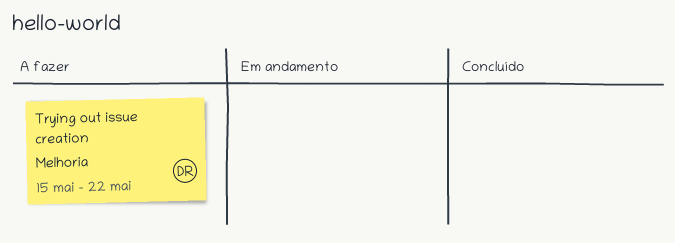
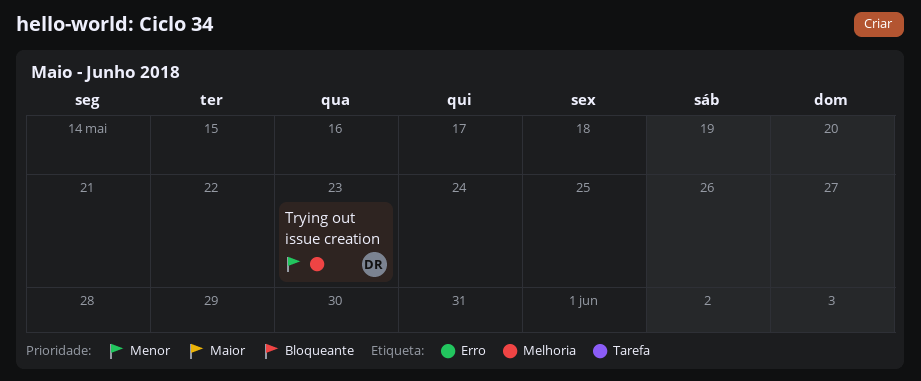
Trying out issue creation, due: May 22 -> May 23

